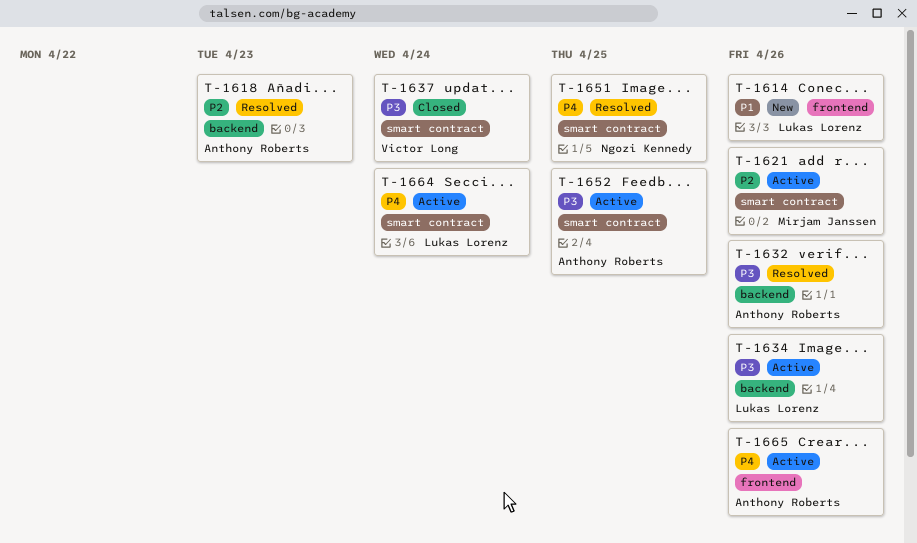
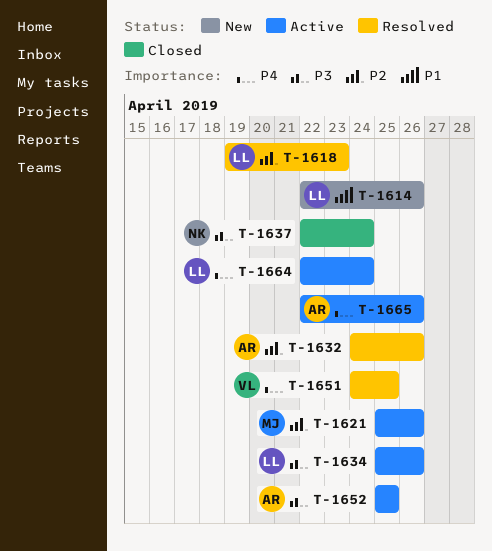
T-1618, owner: Anthony Roberts -> Lukas Lorenz
T-1632, priority: P3 -> P2
T-1637, owner: Victor Long -> Ngozi Kennedy
T-1651, owner: Ngozi Kennedy -> Victor Long

